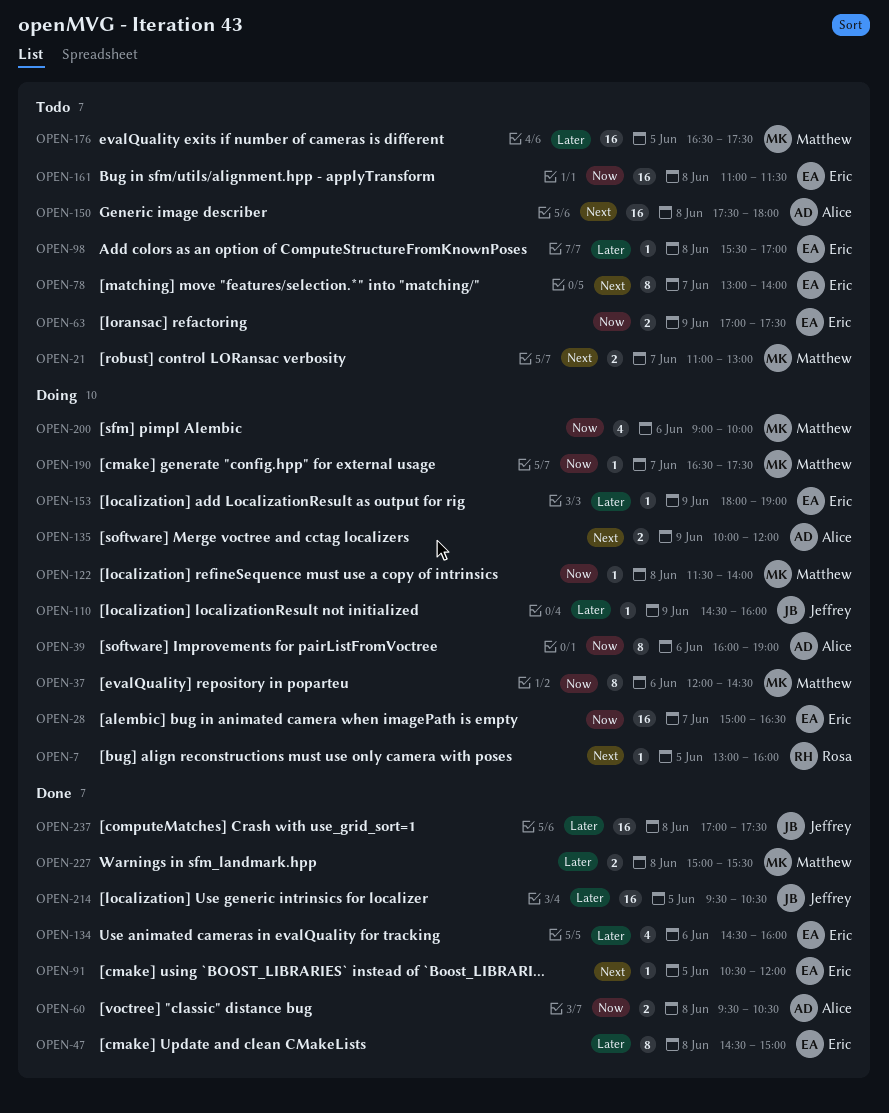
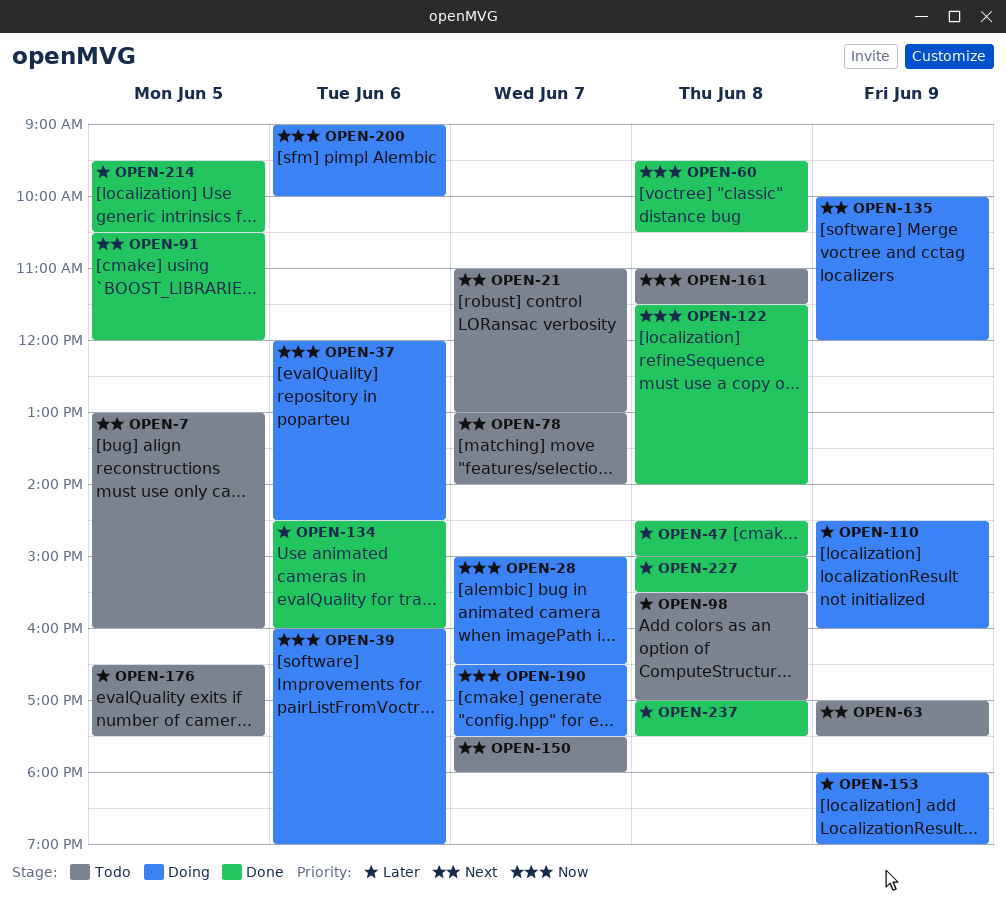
OPEN-7, status: Doing -> Todo
OPEN-63, priority: Now -> Next
OPEN-122, status: Doing -> Done
OPEN-150, day: Jun 8 -> Jun 7

